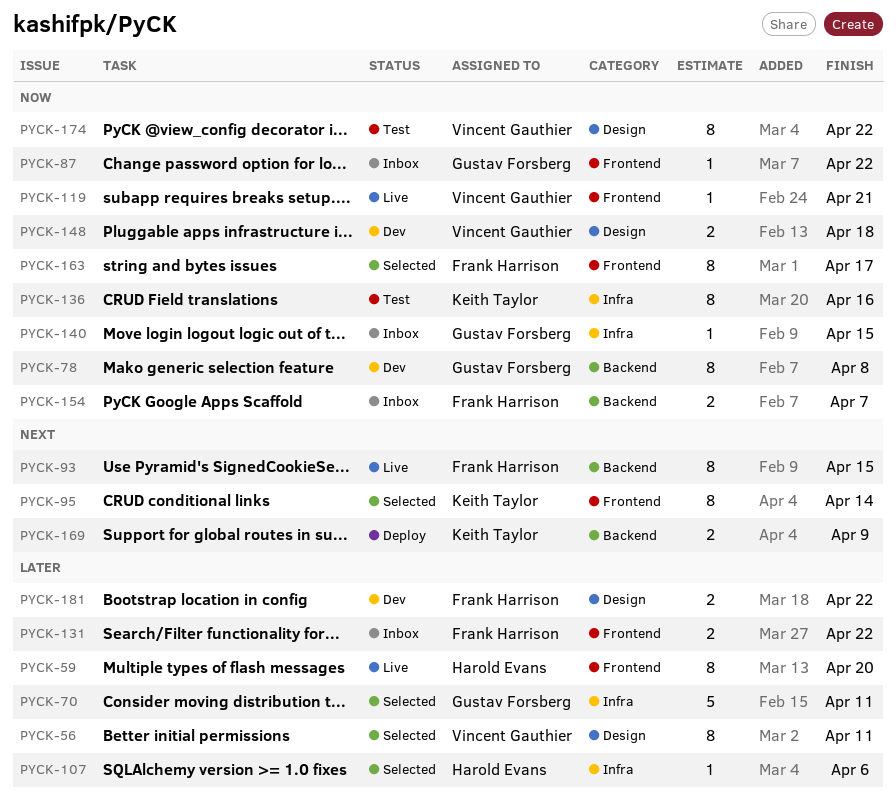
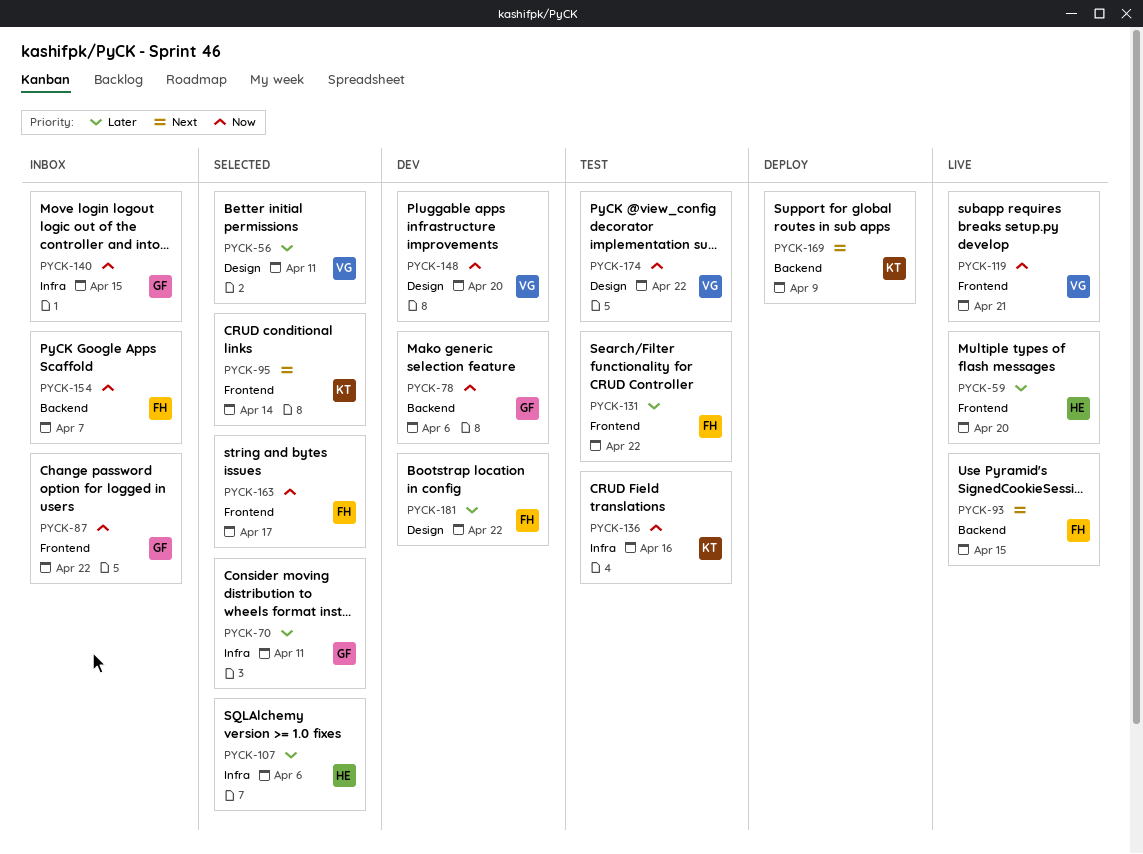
PYCK-78, due: Apr 8 -> Apr 6
PYCK-131, status: Inbox -> Test
PYCK-148, due: Apr 18 -> Apr 20

